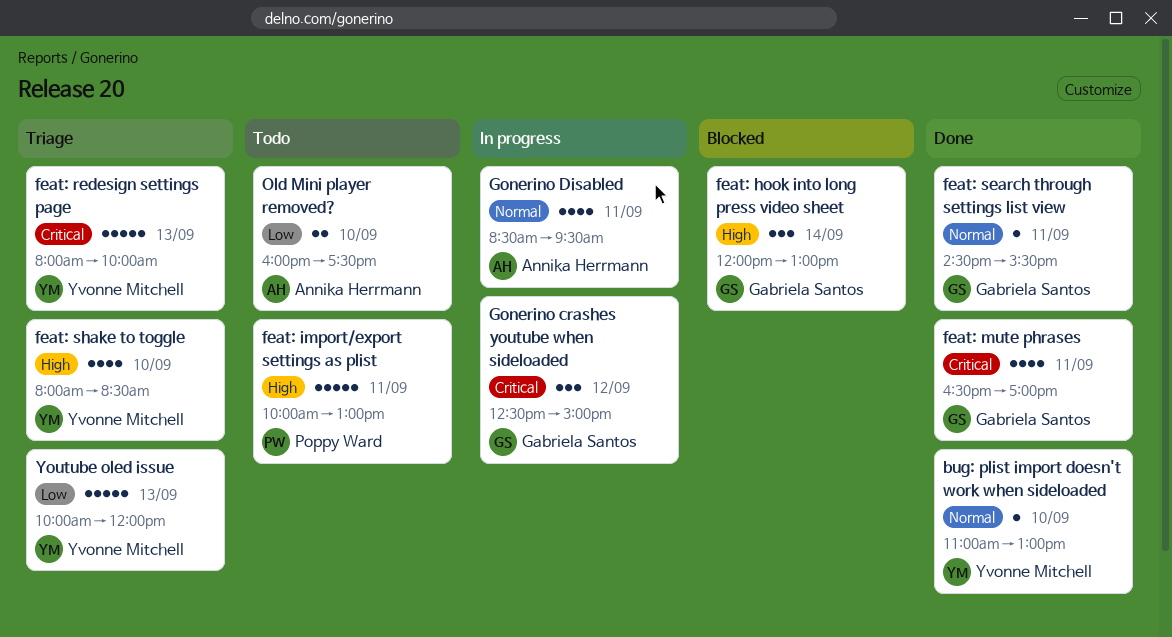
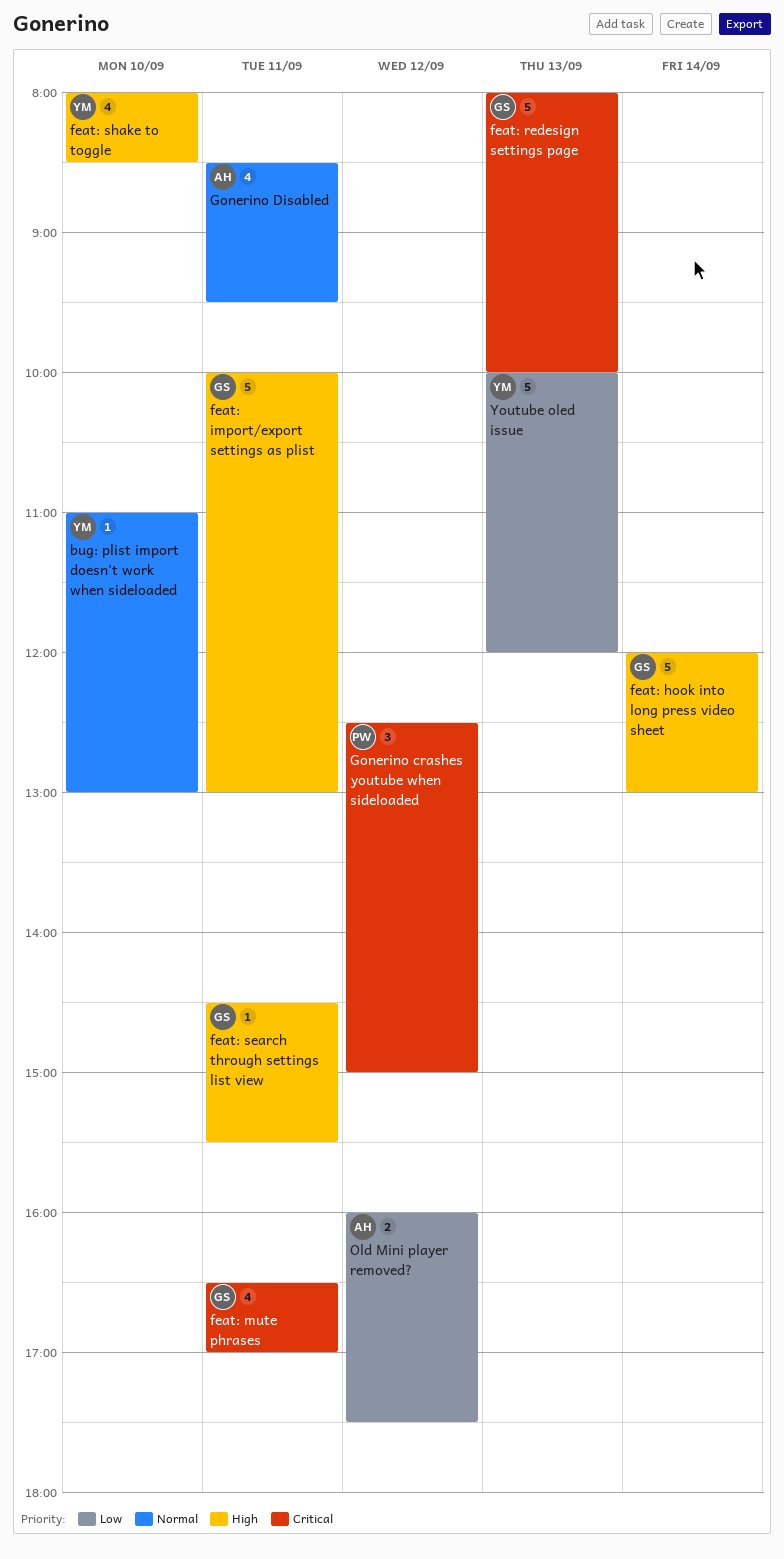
feat: hook into long press video sheet, estimate: 3 -> 5
feat: import/export settings as plist, owner: Poppy Ward -> Gabriela Santos
feat: redesign settings page, owner: Yvonne Mitchell -> Gabriela Santos
feat: search through settings list view, priority: Normal -> High
Gonerino crashes youtube when sideloaded, owner: Gabriela Santos -> Poppy Ward
Old Mini player removed?, day: Sep 10 -> Sep 12

